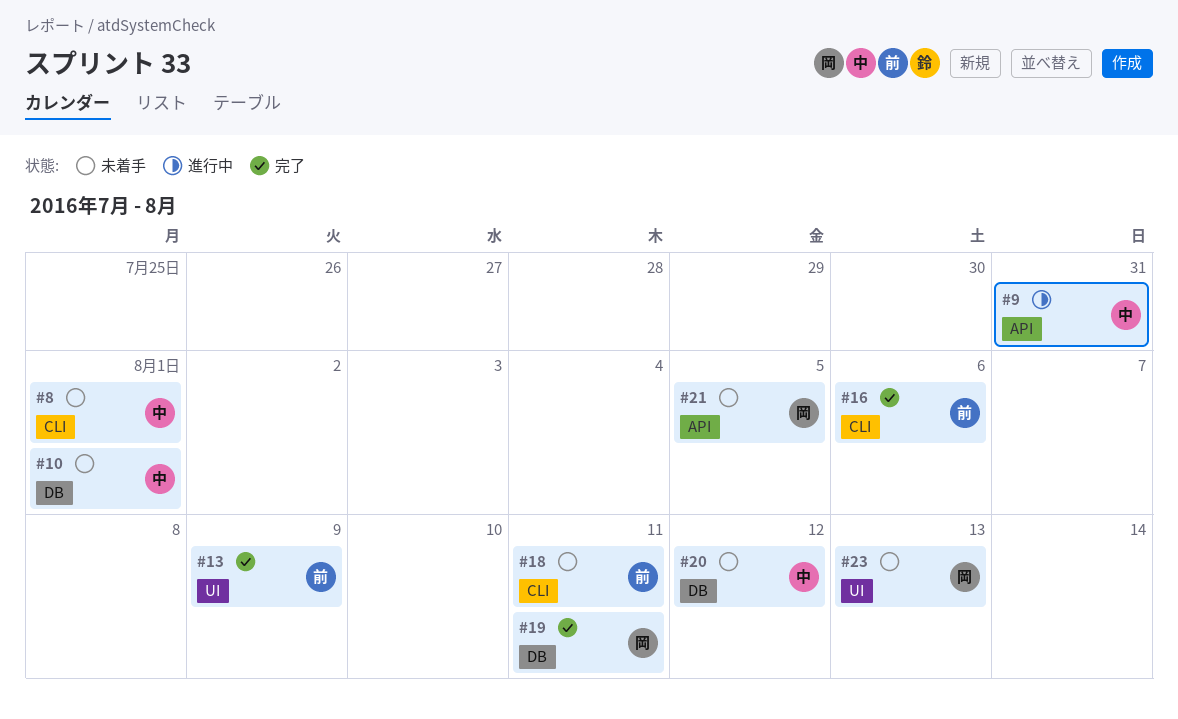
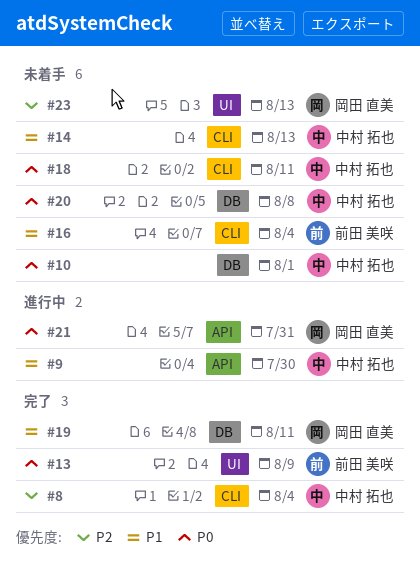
#8, status: 未着手 -> 完了
#8, due: Aug 1 -> Aug 4
#9, due: Jul 31 -> Jul 30
#14: none -> present
#16, status: 完了 -> 未着手
#16, due: Aug 6 -> Aug 4
#18, owner: 前田 美咲 -> 中村 拓也
#20, due: Aug 12 -> Aug 8
#21, status: 未着手 -> 進行中
#21, due: Aug 5 -> Jul 31

